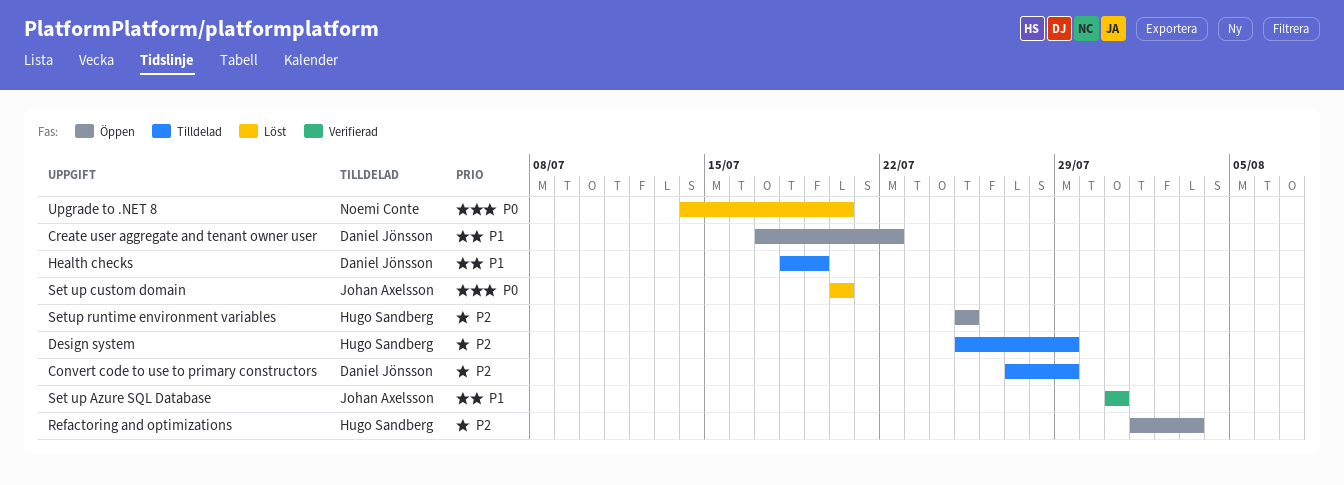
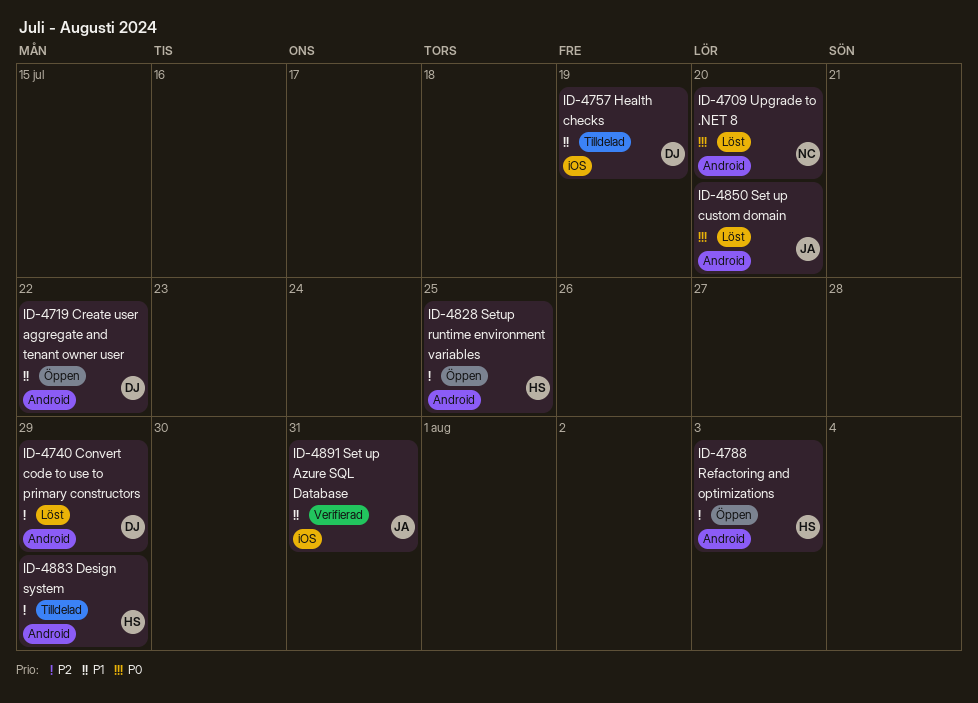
Convert code to use to primary constructors, status: Tilldelad -> Löst

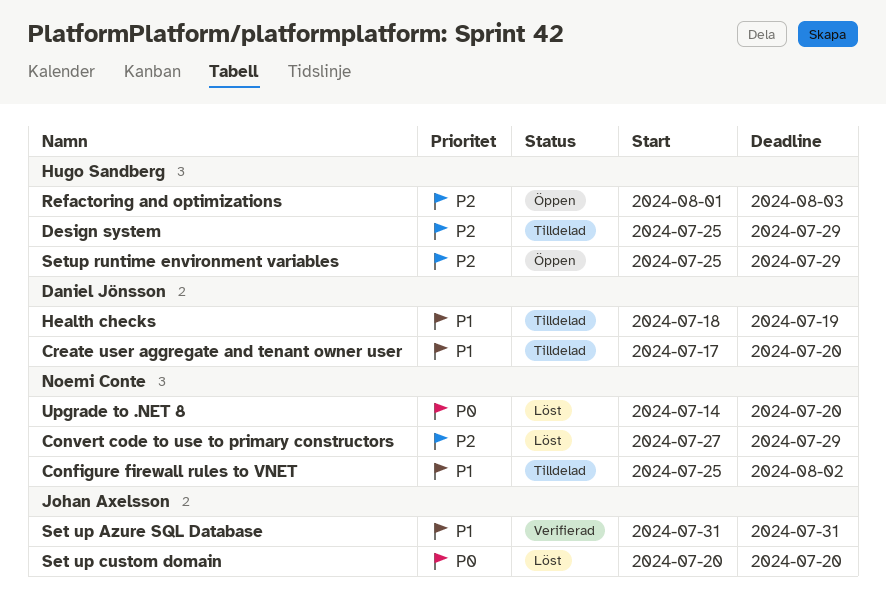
Configure firewall rules to VNET: none -> present
Convert code to use to primary constructors, owner: Daniel Jönsson -> Noemi Conte
Create user aggregate and tenant owner user, status: Öppen -> Tilldelad
Create user aggregate and tenant owner user, due: Jul 22 -> Jul 20
Setup runtime environment variables, due: Jul 25 -> Jul 29

